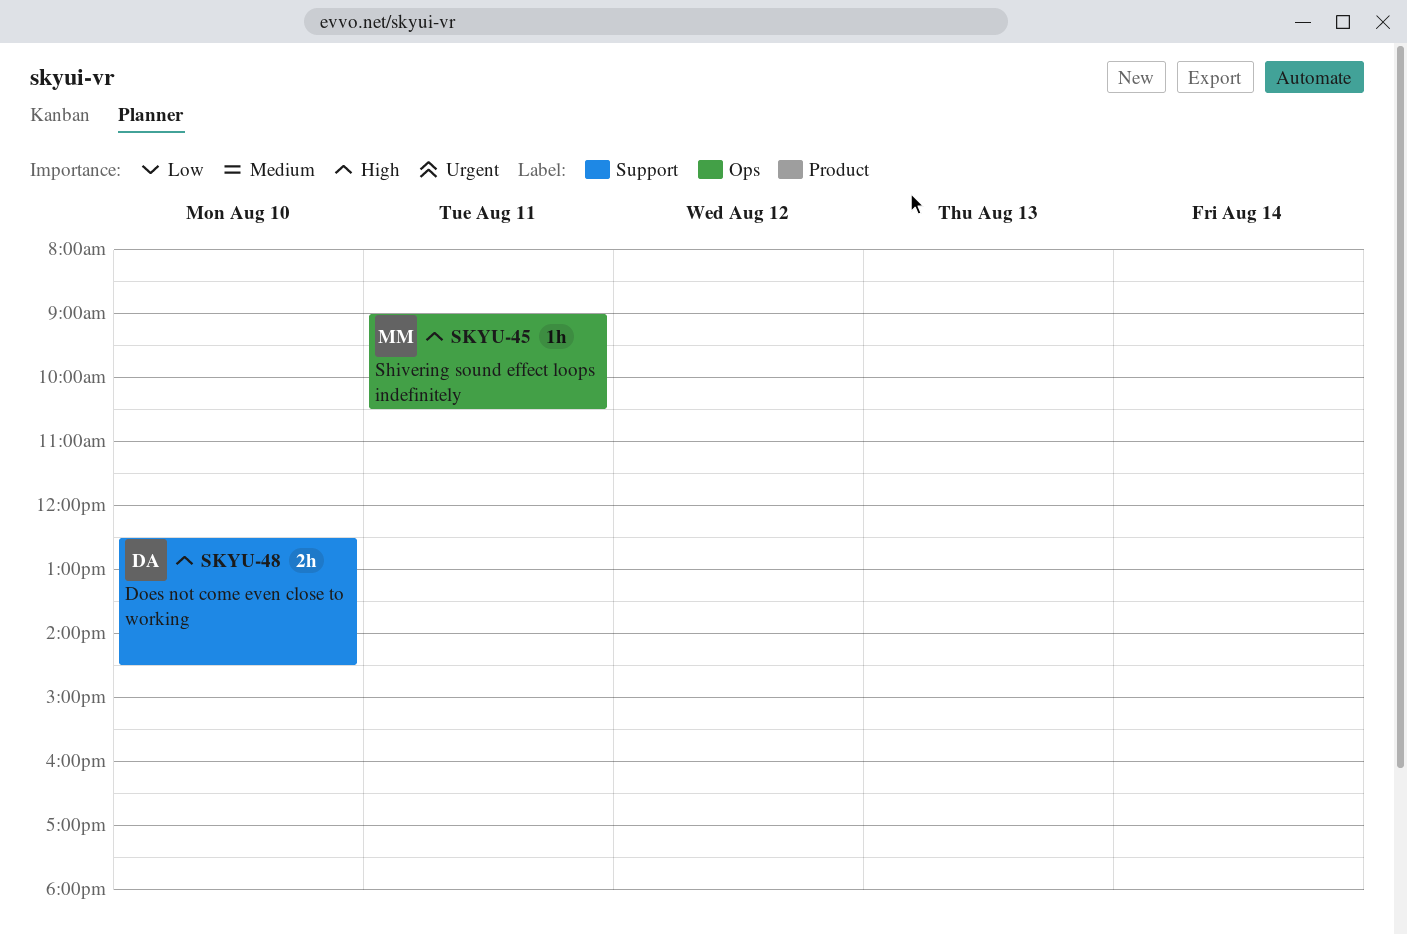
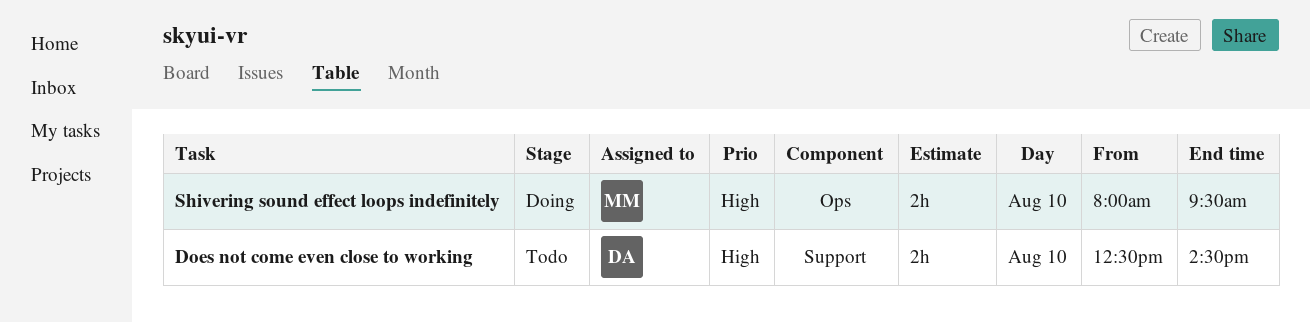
Shivering sound effect loops indefinitely, estimate: 1h -> 2h
Shivering sound effect loops indefinitely, day: Aug 11 -> Aug 10
Shivering sound effect loops indefinitely, begins: 09:00 -> 08:00
Shivering sound effect loops indefinitely, ends: 10:30 -> 09:30

